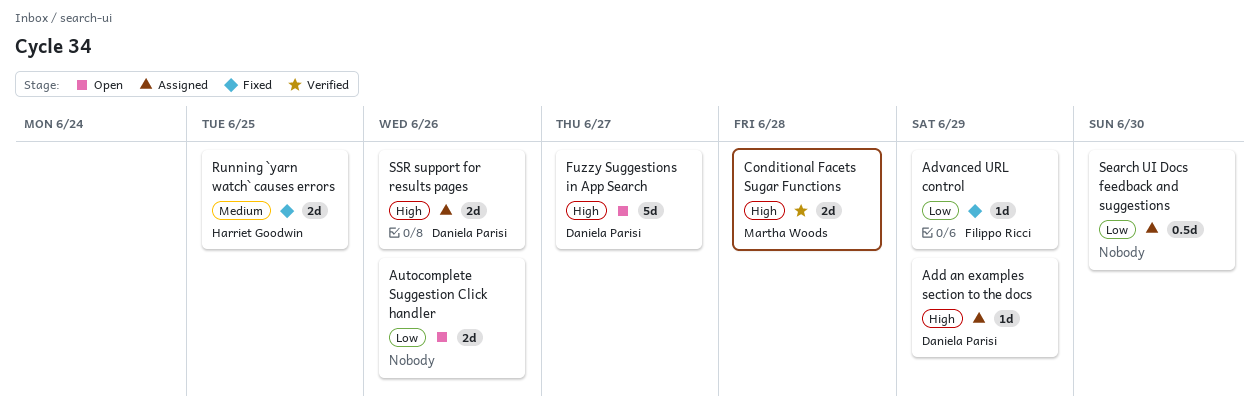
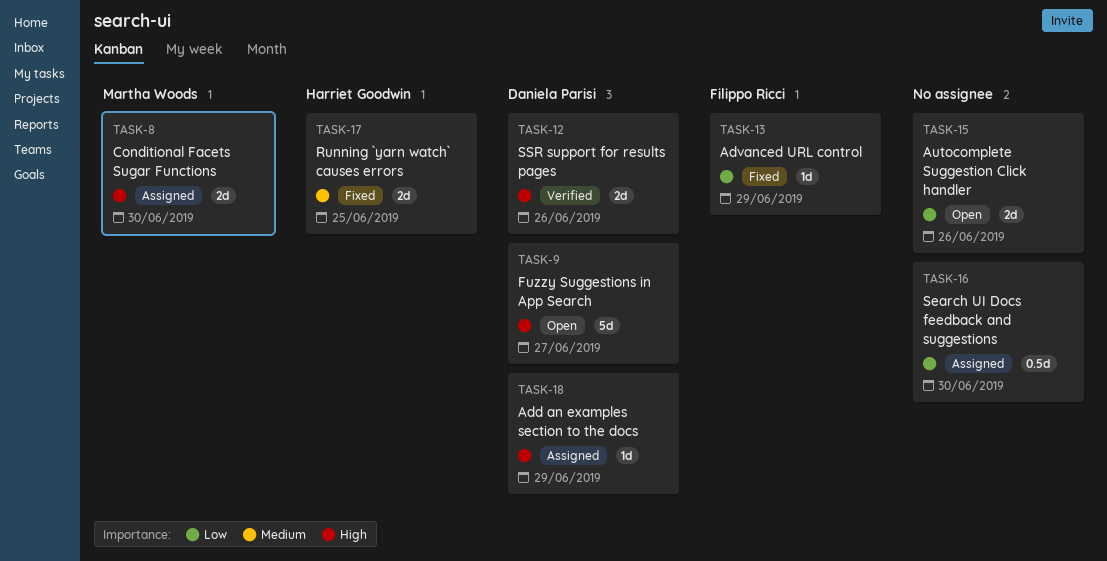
Conditional Facets Sugar Functions, status: Verified -> Assigned
Conditional Facets Sugar Functions, due: Jun 28 -> Jun 30
SSR support for results pages, status: Assigned -> Verified

